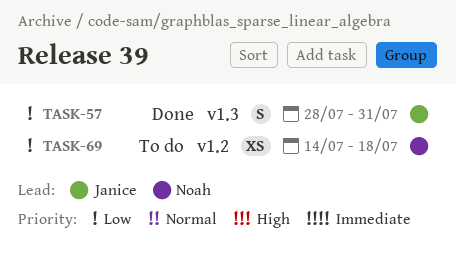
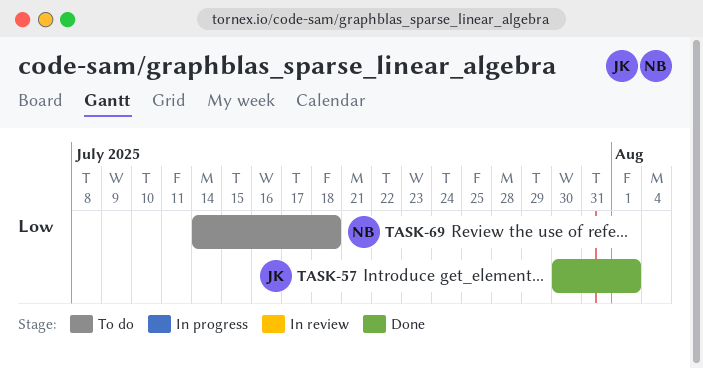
TASK-57, start: Jul 28 -> Jul 30
TASK-57, due: Jul 31 -> Aug 1

